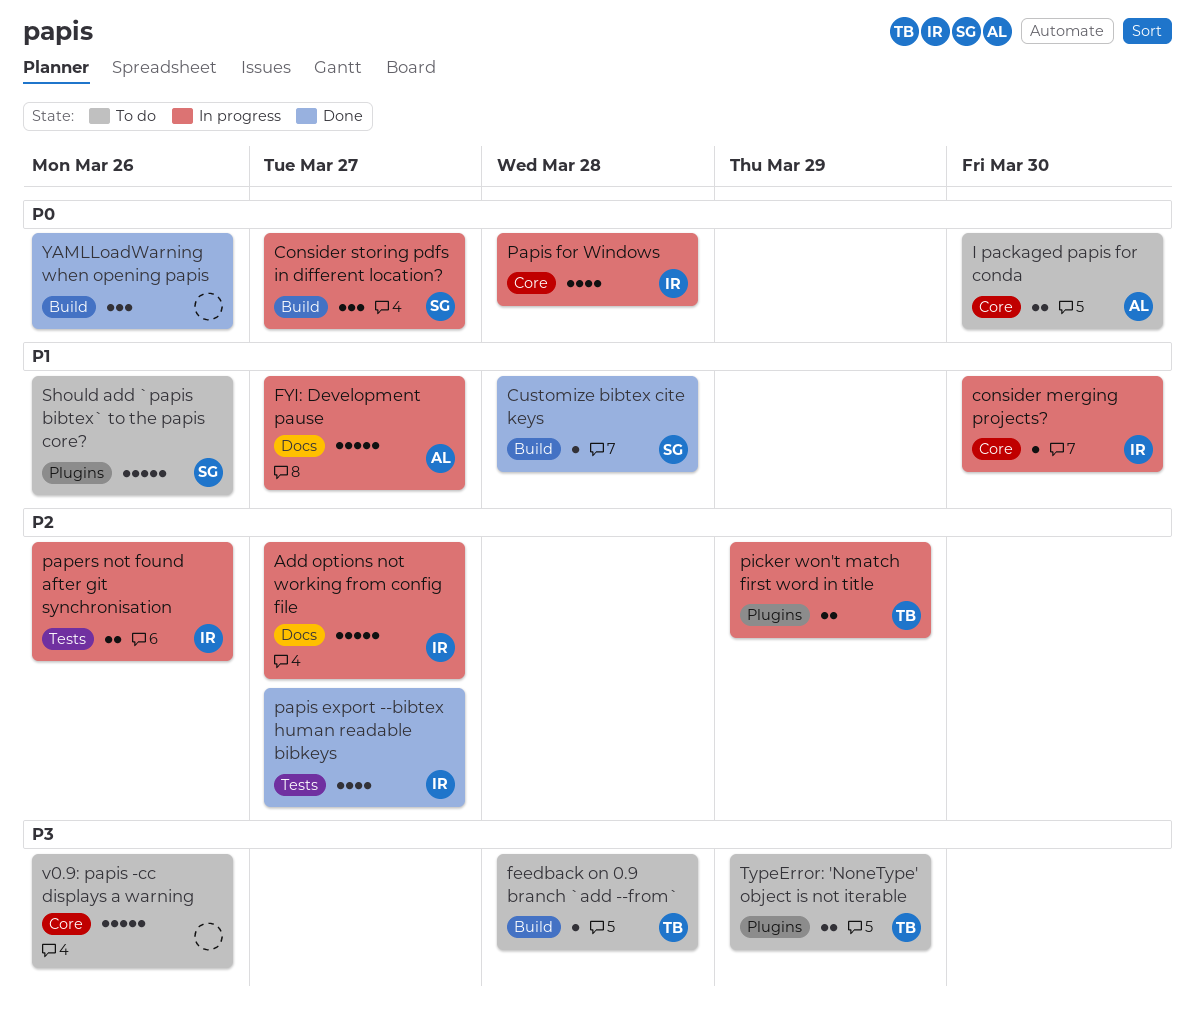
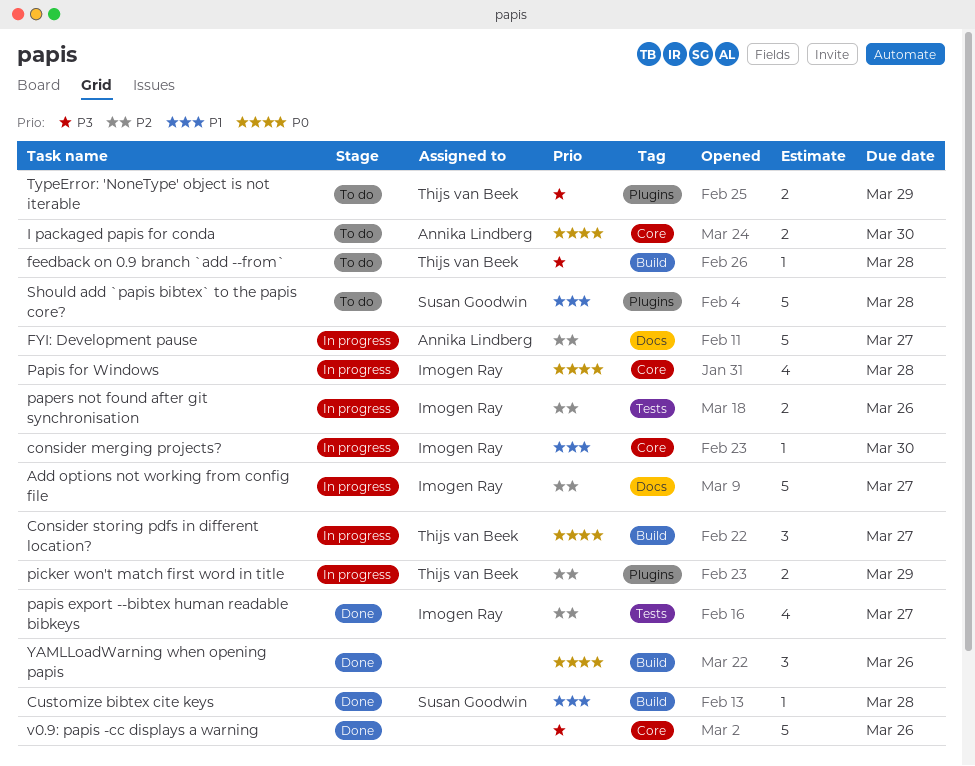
Consider storing pdfs in different location?, owner: Susan Goodwin -> Thijs van Beek
FYI: Development pause, priority: P1 -> P2
Should add `papis bibtex` to the papis core?, due: Mar 26 -> Mar 28
v0.9: papis -cc displays a warning, status: To do -> Done

